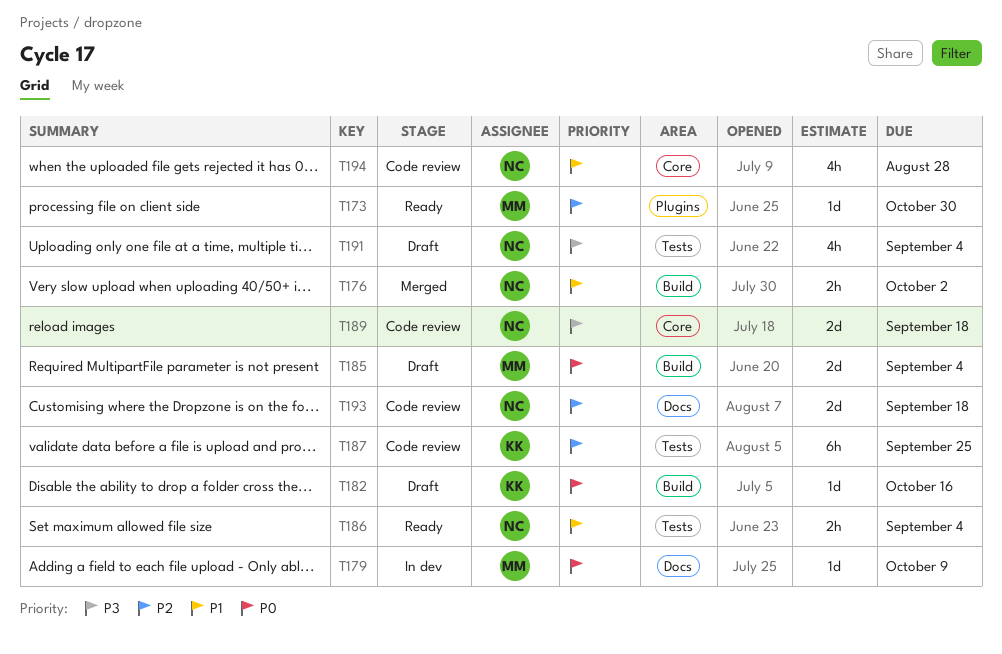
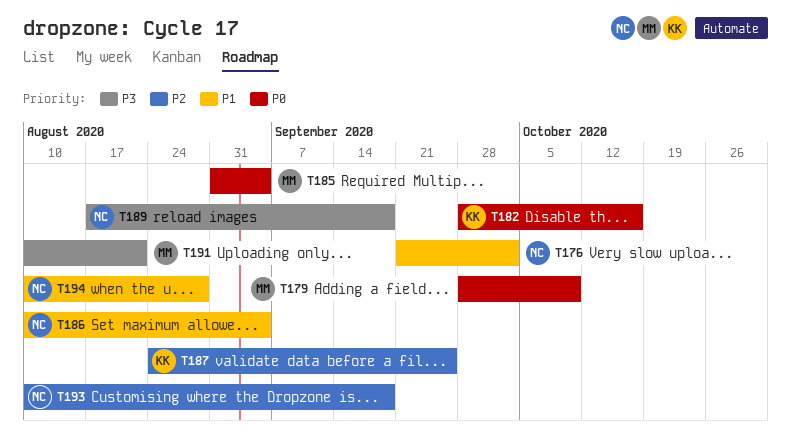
T173: present -> none
T191, owner: NC -> MM
T191, due: Sep 4 -> Aug 21

